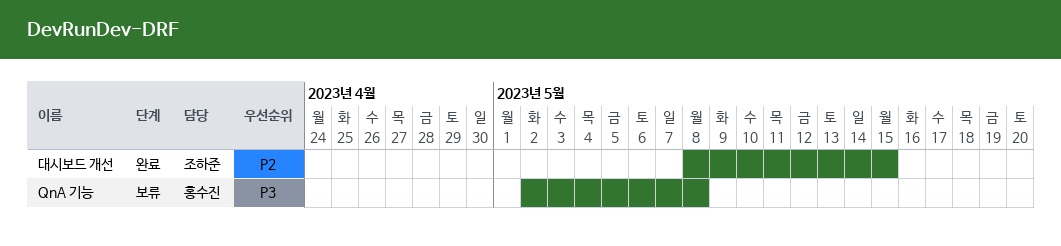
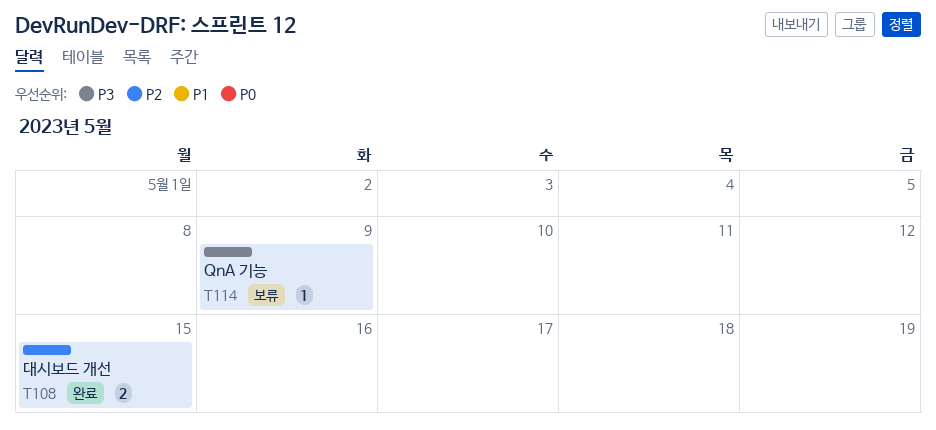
QnA 기능, due: May 8 -> May 9

